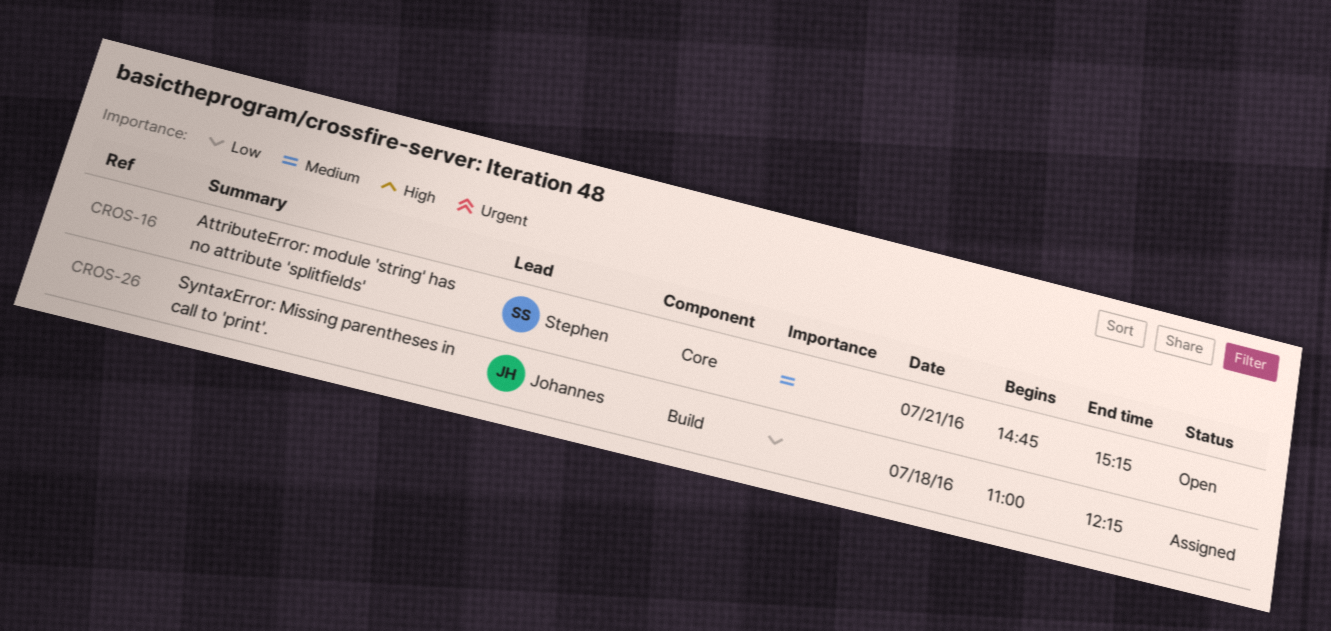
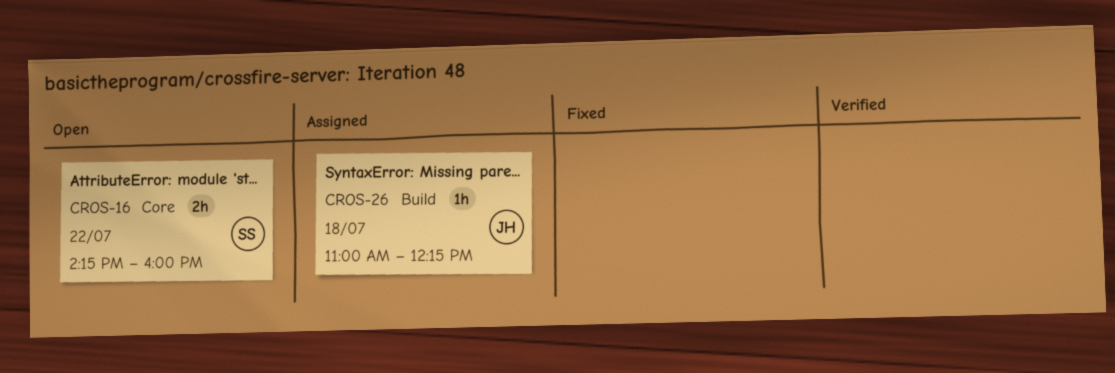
CROS-16, day: Jul 21 -> Jul 22
CROS-16, begins: 14:45 -> 14:15
CROS-16, ends: 15:15 -> 16:00

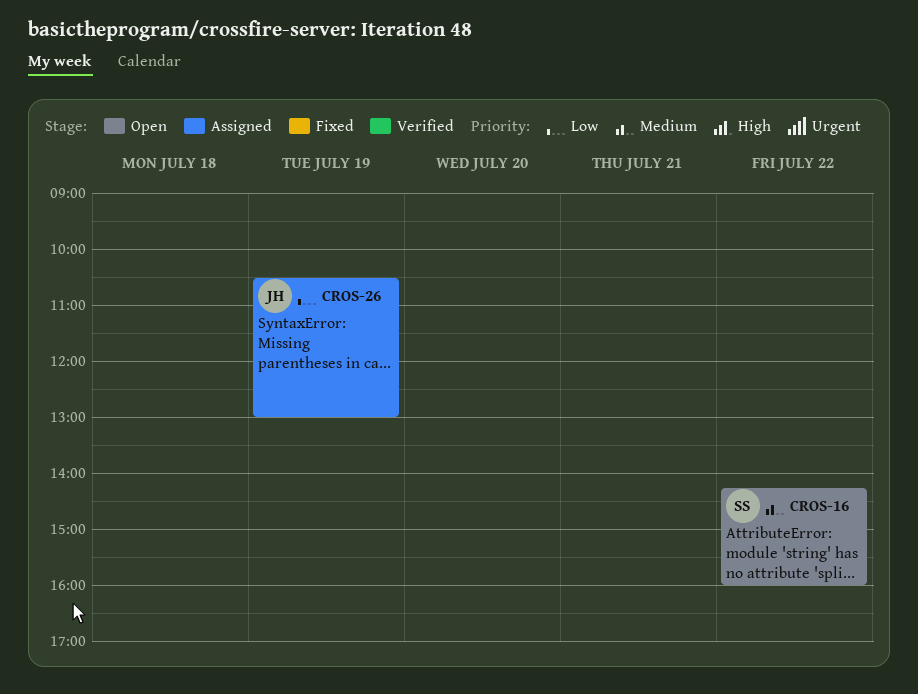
CROS-26, day: Jul 18 -> Jul 19
CROS-26, begins: 11:00 -> 10:30
CROS-26, ends: 12:15 -> 13:00

